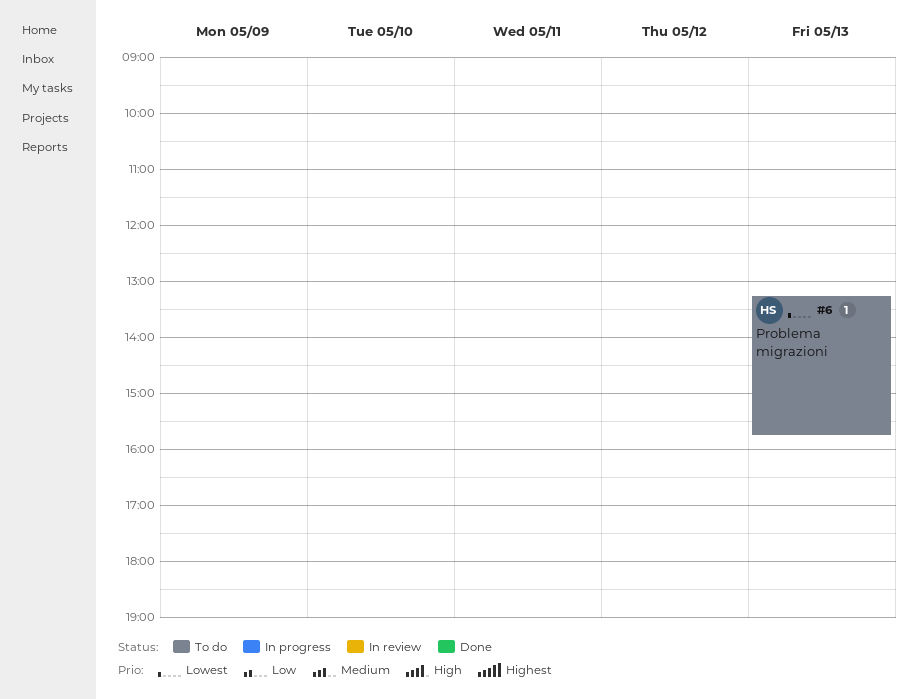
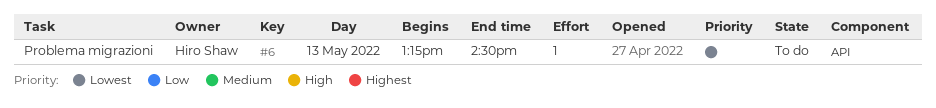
#6, ends: 15:45 -> 14:30

